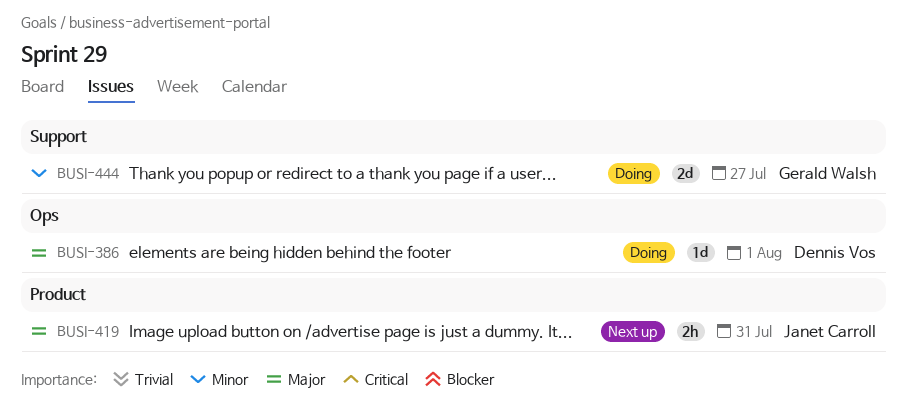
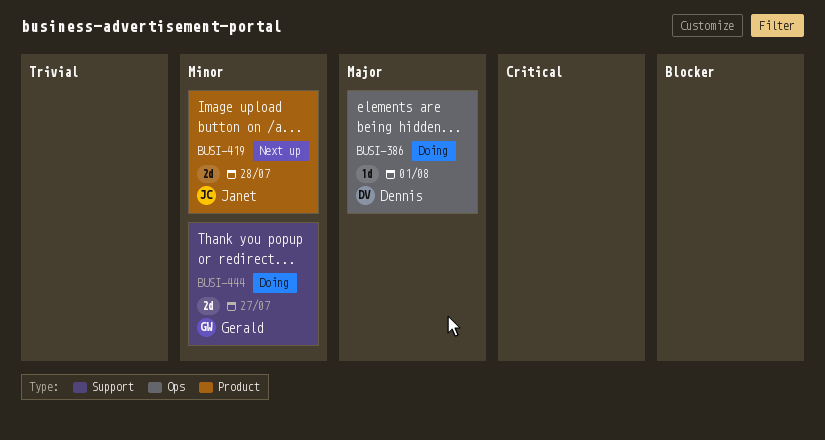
BUSI-419, priority: Major -> Minor
BUSI-419, estimate: 2h -> 2d
BUSI-419, due: Jul 31 -> Jul 28

